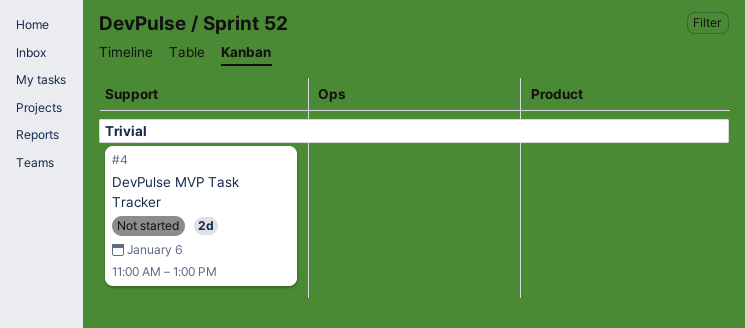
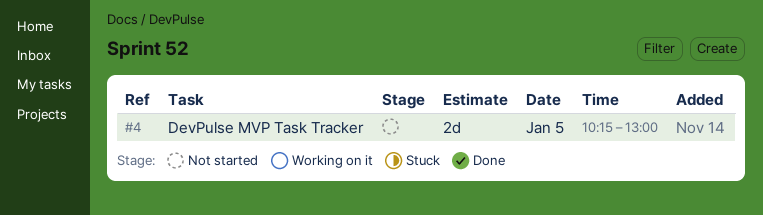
#4, day: Jan 6 -> Jan 5
#4, begins: 11:00 -> 10:15

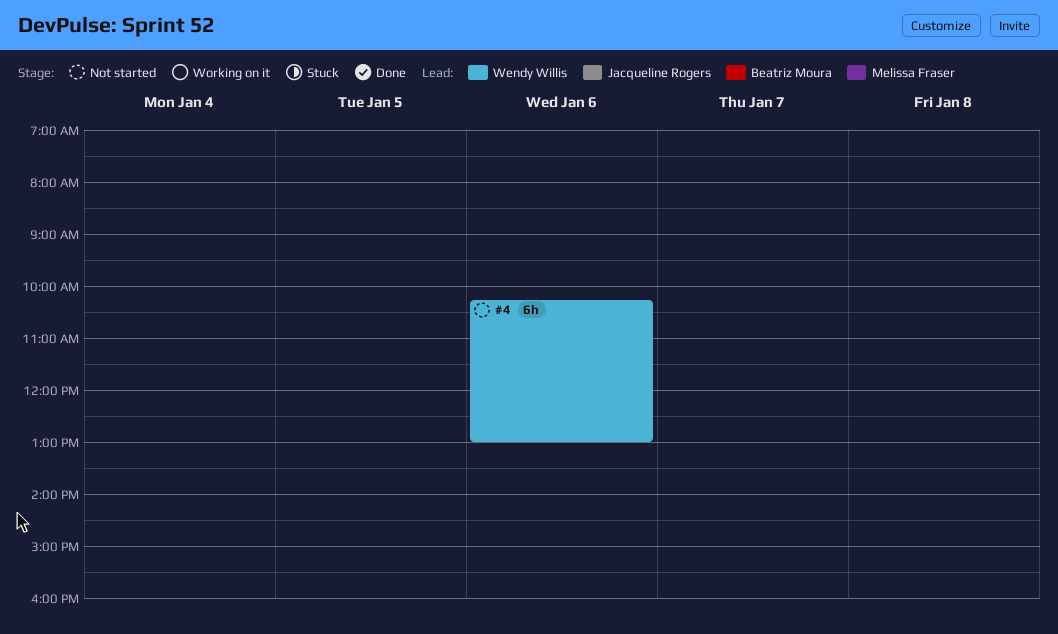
#4, estimate: 2d -> 6h
#4, day: Jan 5 -> Jan 6

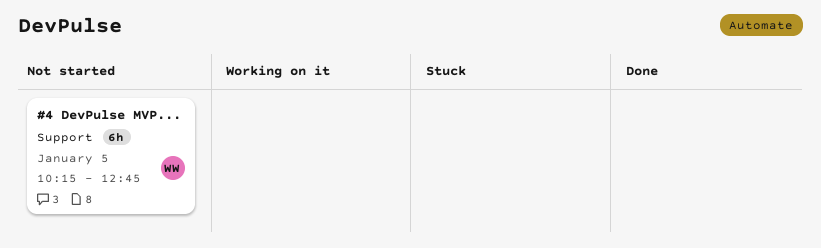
#4, day: Jan 6 -> Jan 5
#4, ends: 13:00 -> 12:45

